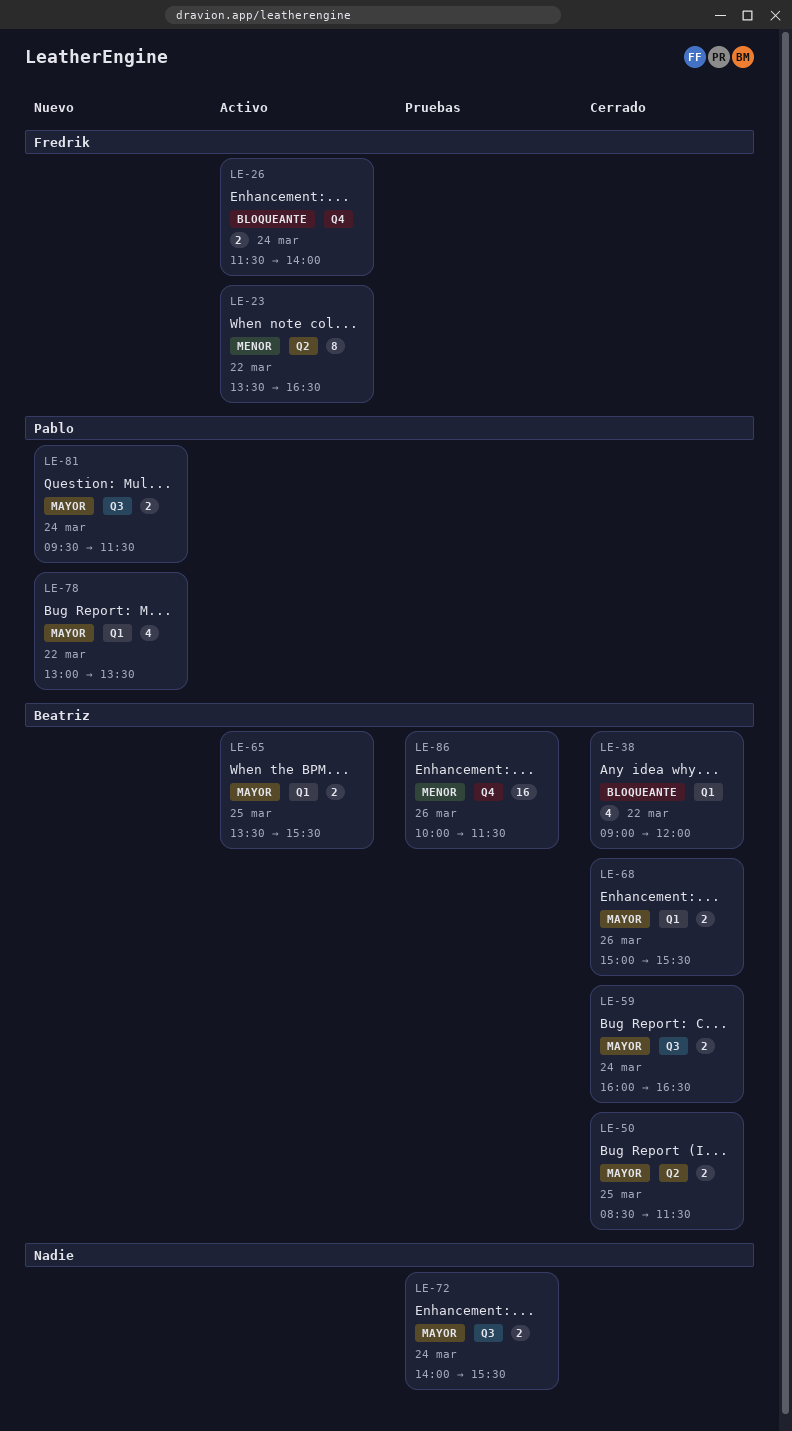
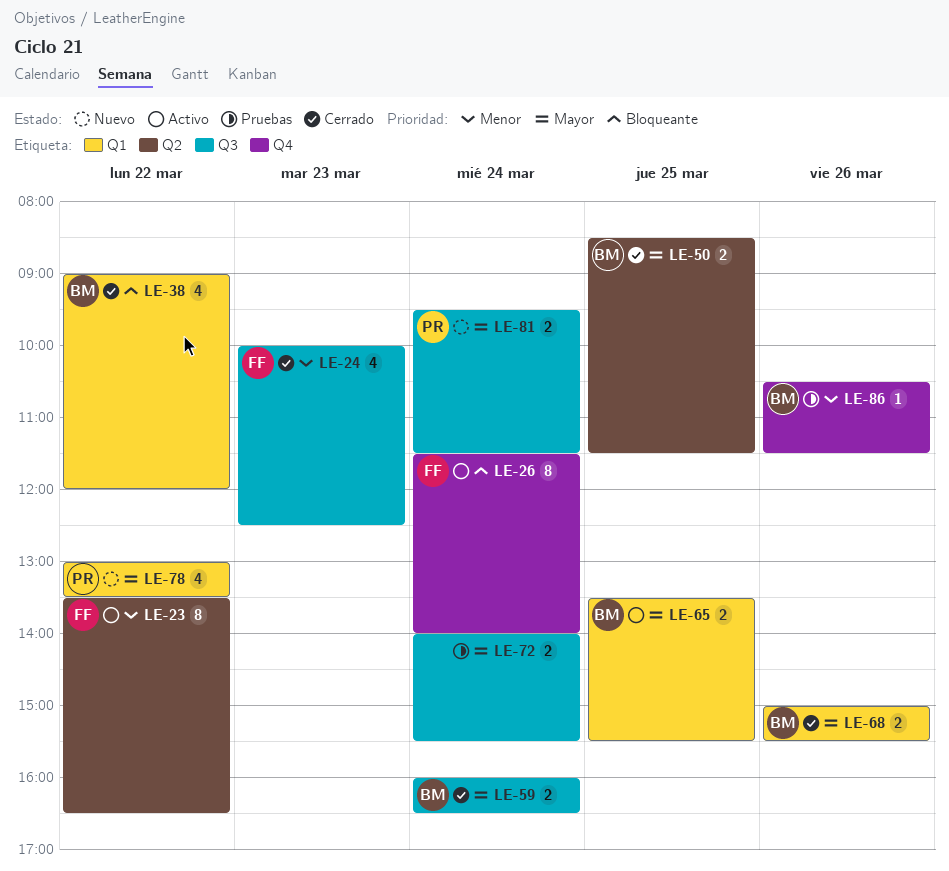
LE-24: none -> present
LE-26, estimate: 2 -> 8
LE-86, estimate: 16 -> 1
LE-86, begins: 10:00 -> 10:30

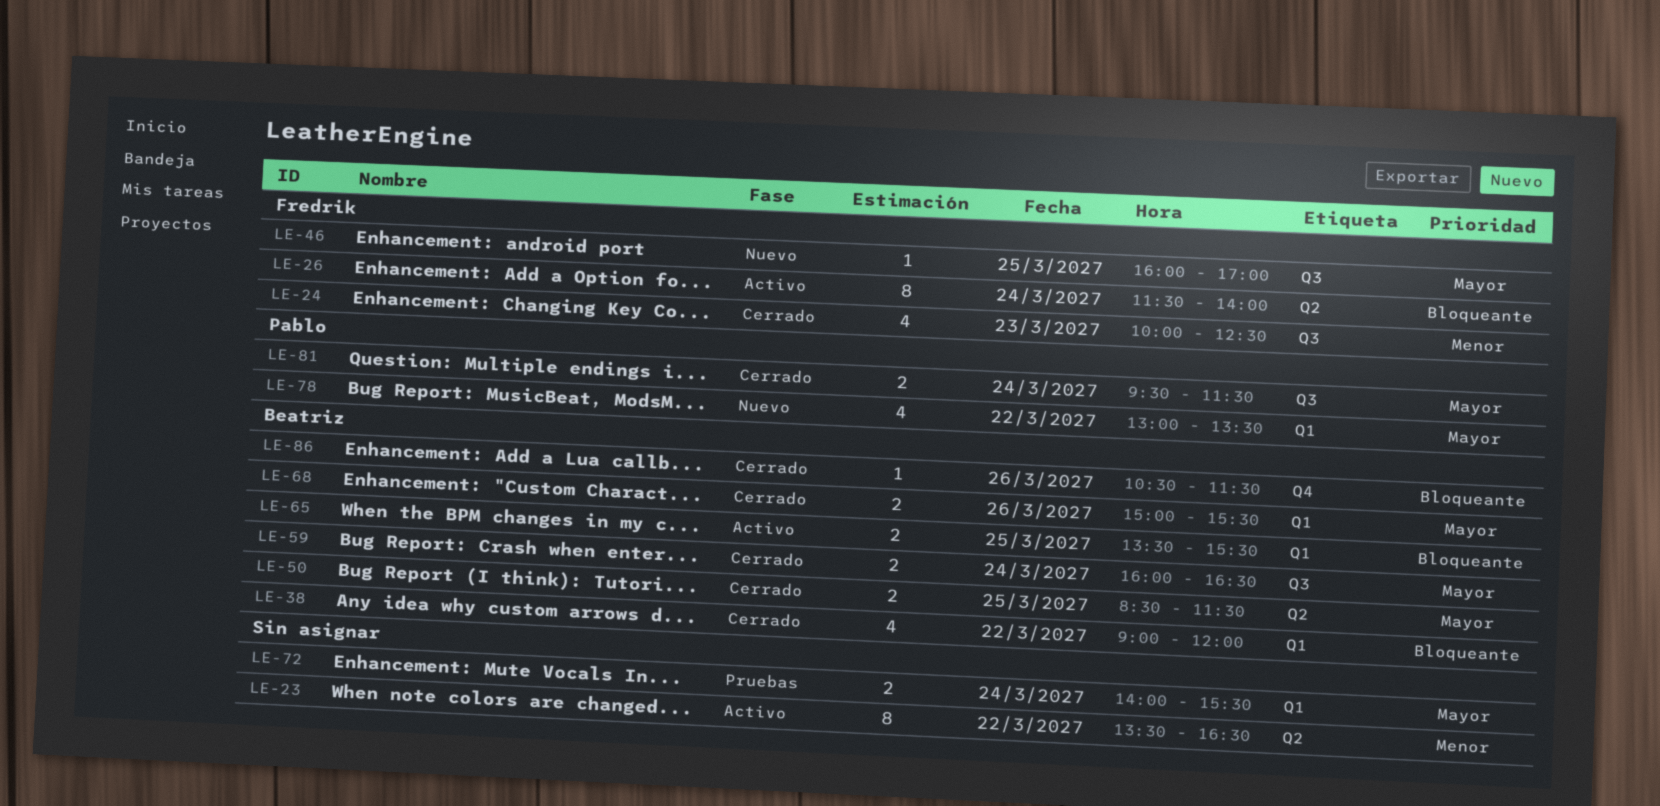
LE-23, owner: Fredrik -> none
LE-26, label: Q4 -> Q2
LE-46: none -> present
LE-65, priority: Mayor -> Bloqueante
LE-72, label: Q3 -> Q1
LE-81, status: Nuevo -> Cerrado
LE-86, status: Pruebas -> Cerrado
LE-86, priority: Menor -> Bloqueante

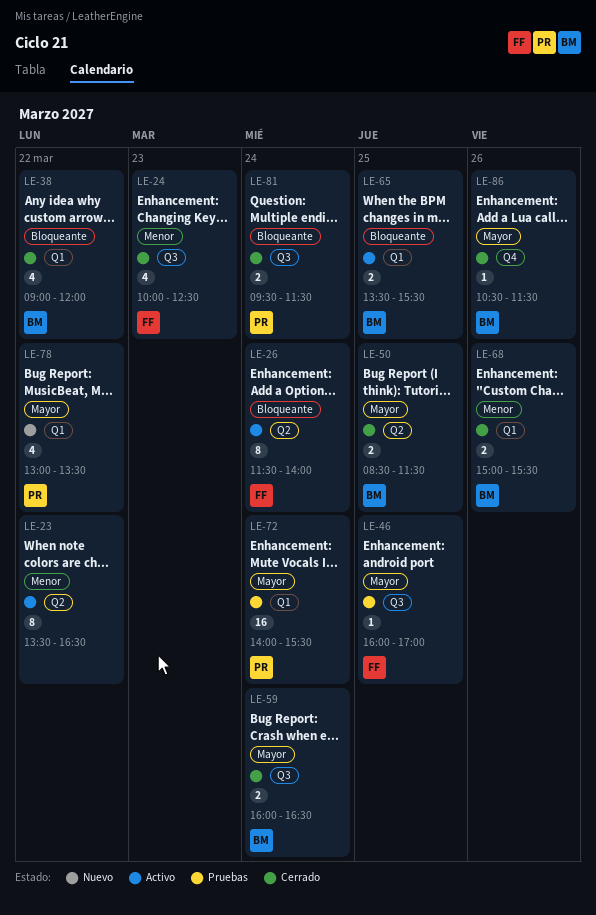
LE-46, status: Nuevo -> Pruebas
LE-68, priority: Mayor -> Menor
LE-72, owner: none -> Pablo
LE-72, estimate: 2 -> 16
LE-81, priority: Mayor -> Bloqueante
LE-86, priority: Bloqueante -> Mayor

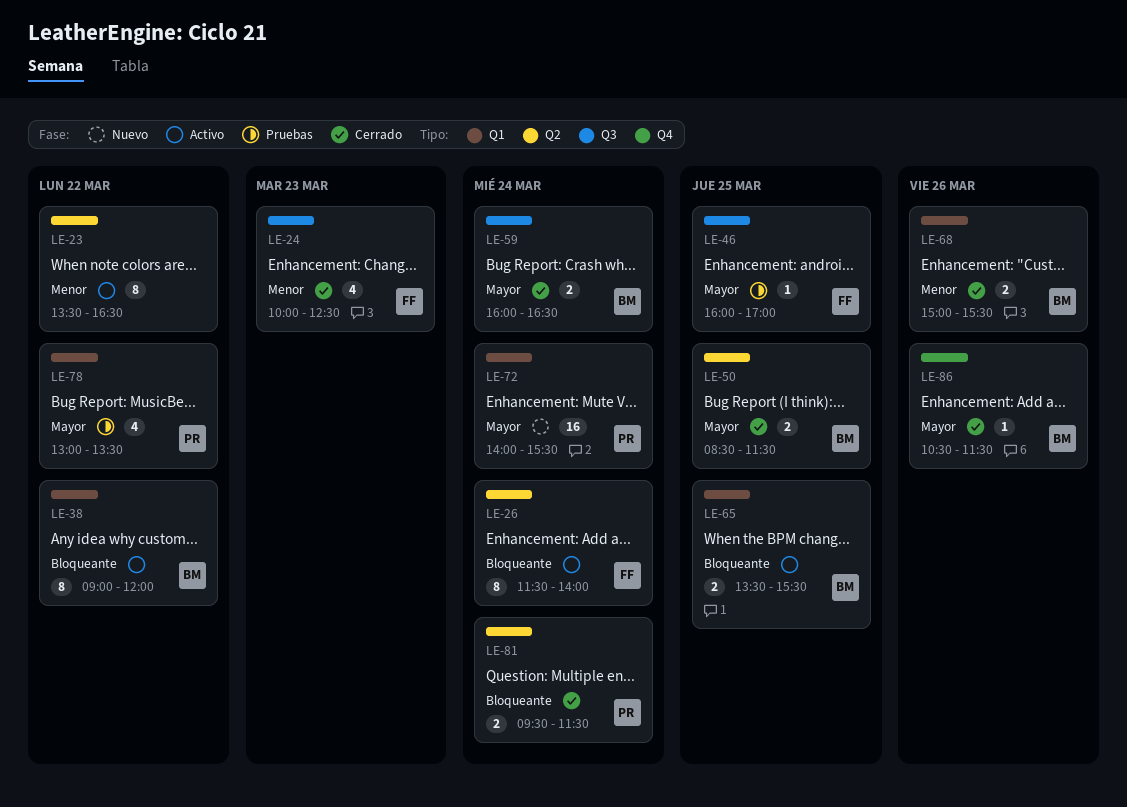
LE-38, status: Cerrado -> Activo
LE-38, estimate: 4 -> 8
LE-72, status: Pruebas -> Nuevo
LE-78, status: Nuevo -> Pruebas
LE-81, label: Q3 -> Q2

